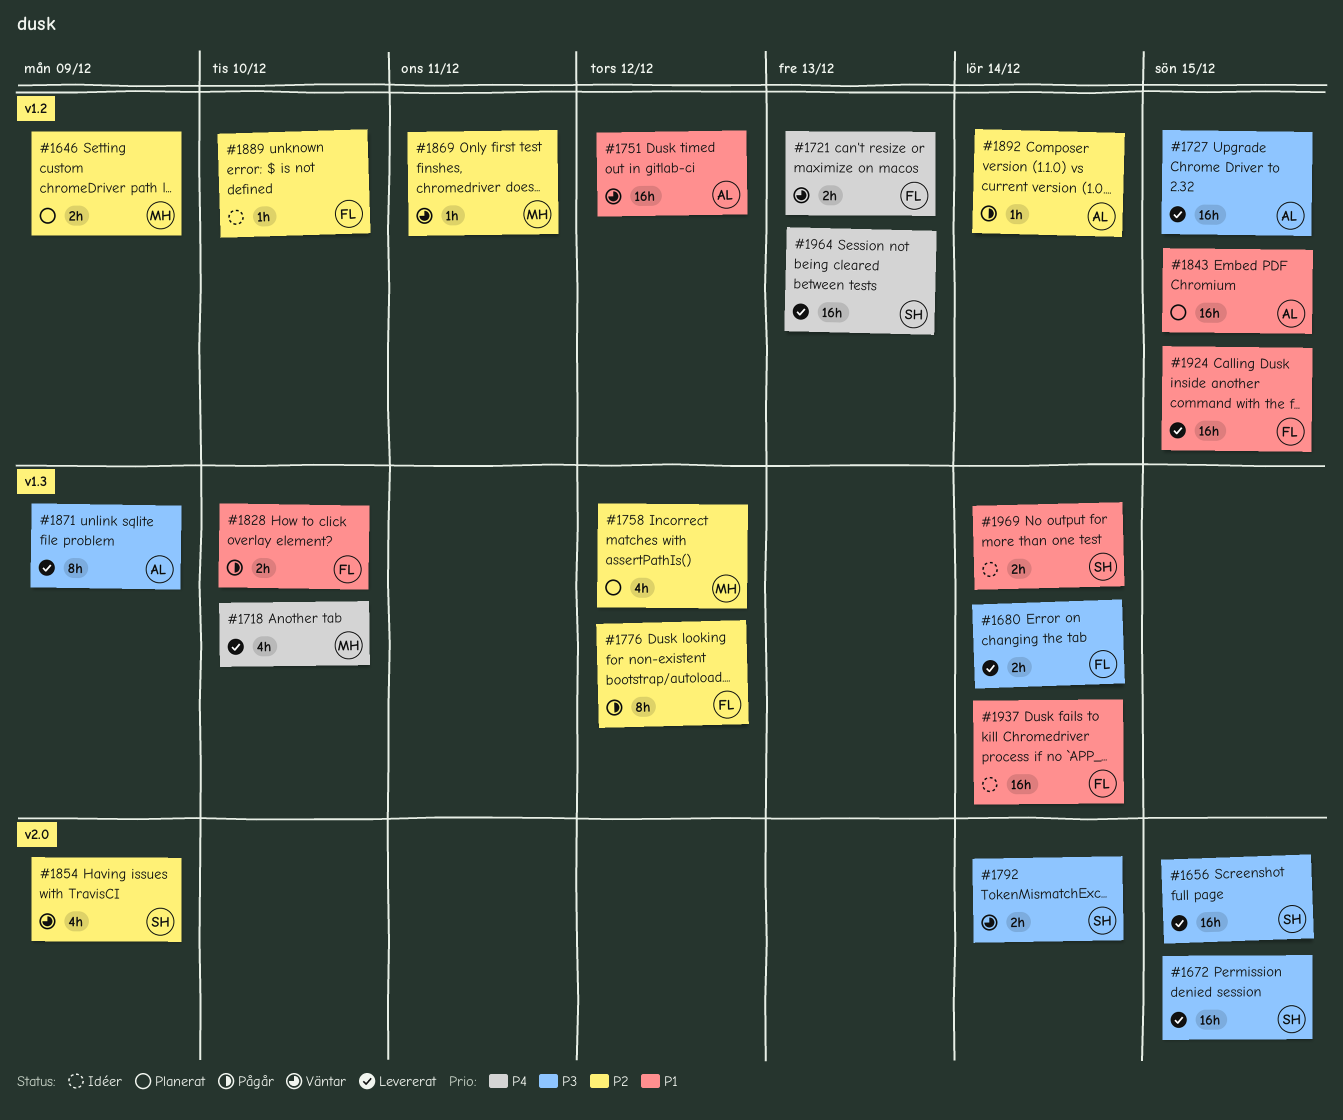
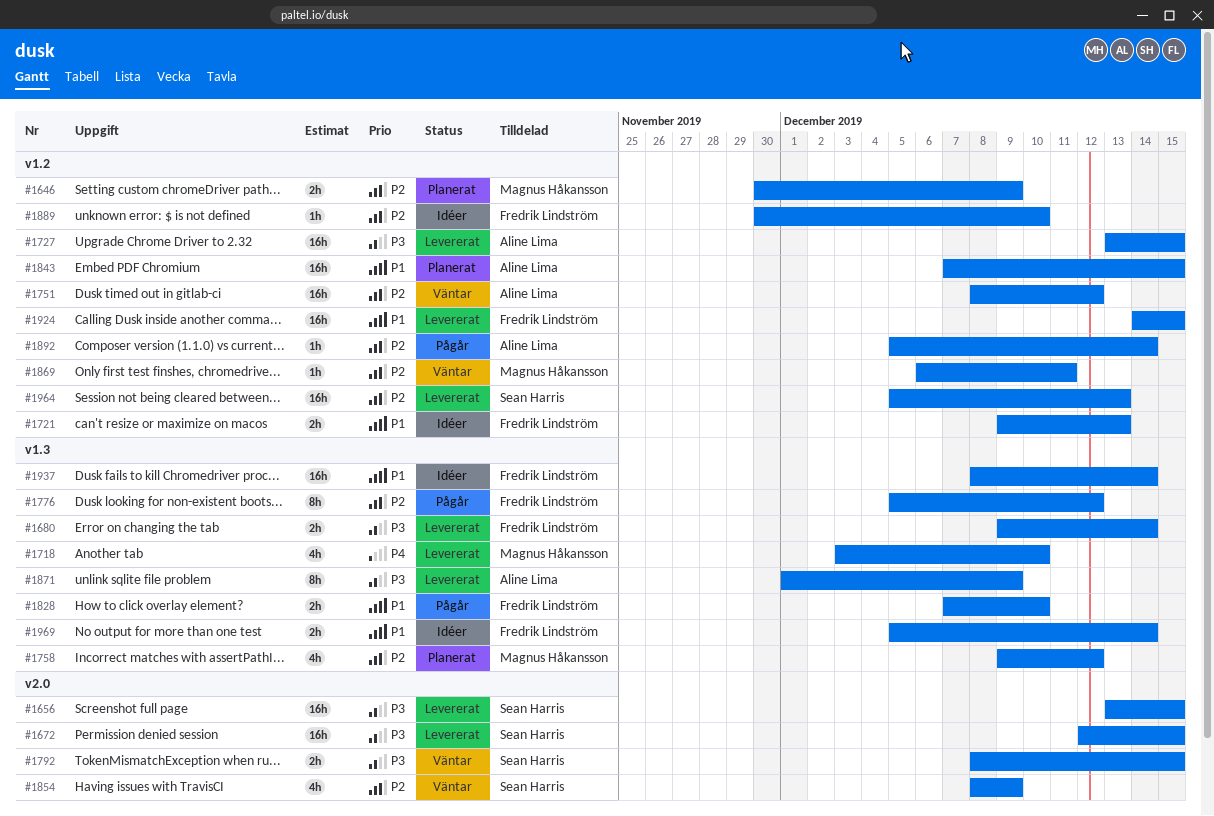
#1721, status: Väntar -> Idéer
#1721, priority: P4 -> P1
#1751, priority: P1 -> P2
#1792, due: Dec 14 -> Dec 15
#1964, priority: P4 -> P2
#1969, owner: Sean Harris -> Fredrik Lindström

